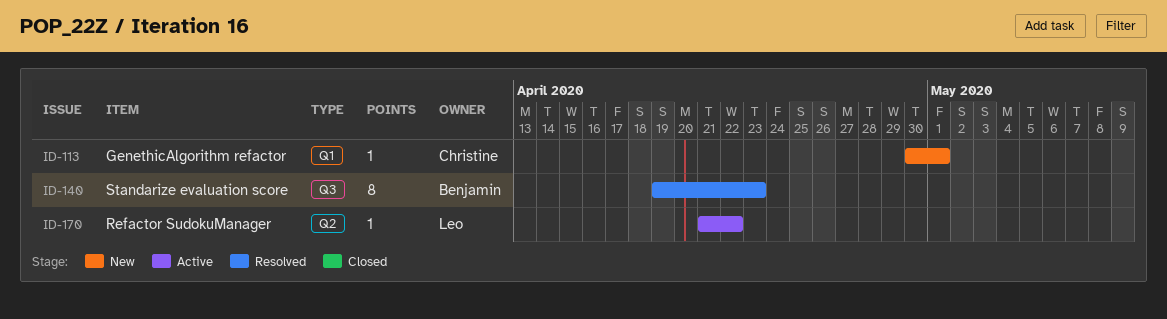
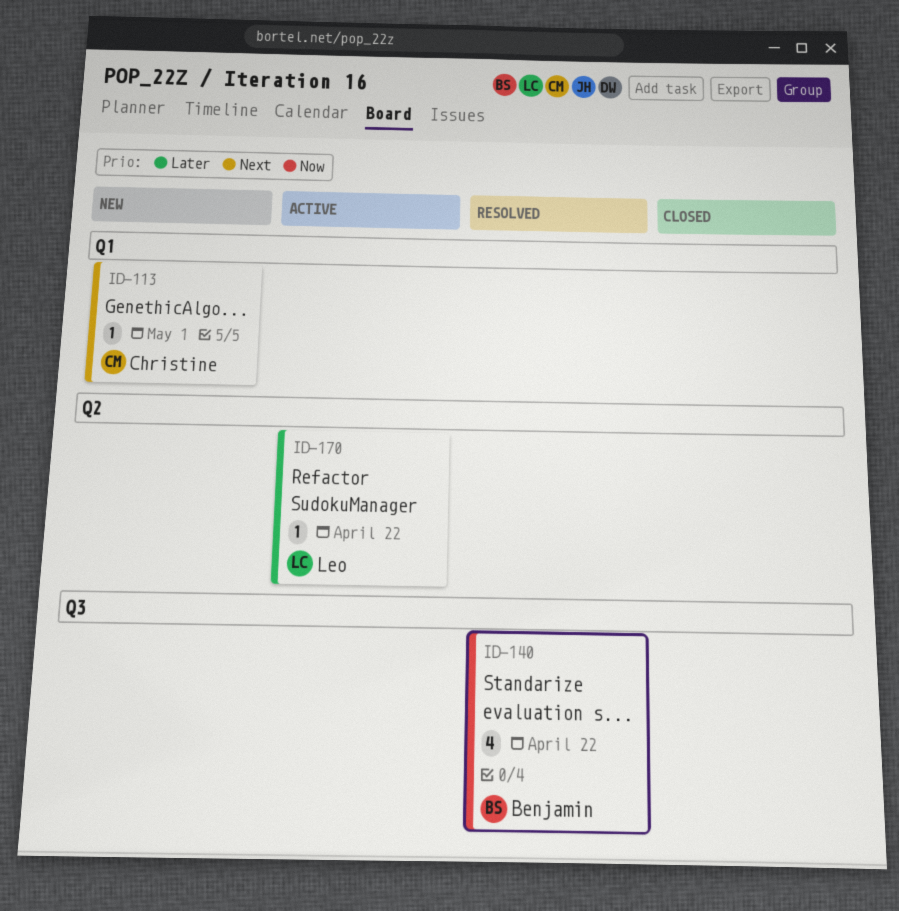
ID-140, estimate: 8 -> 4
ID-140, due: Apr 23 -> Apr 22

